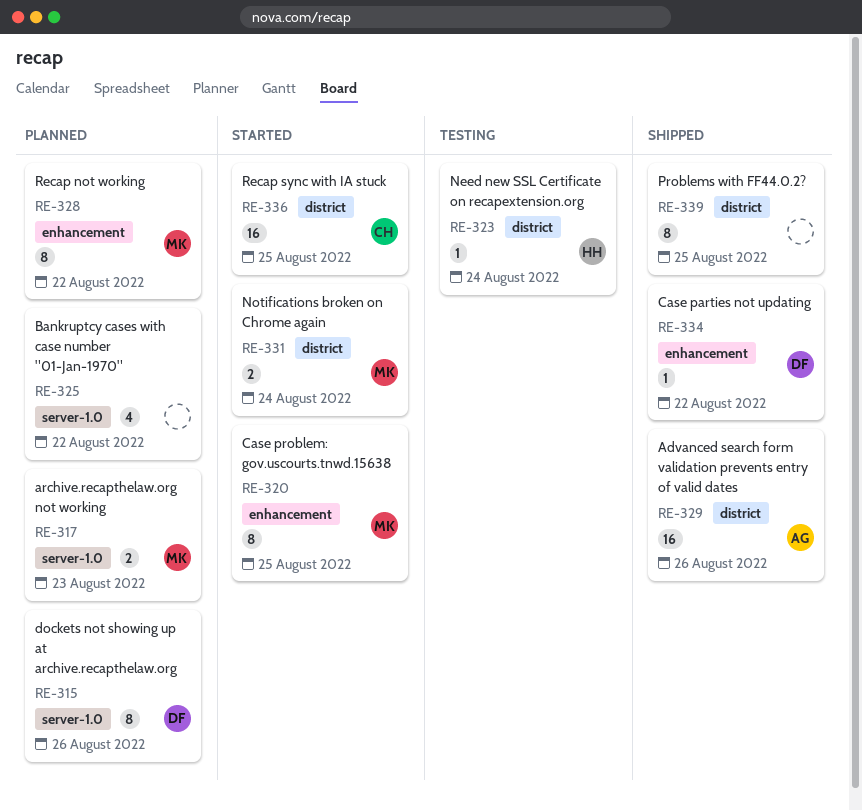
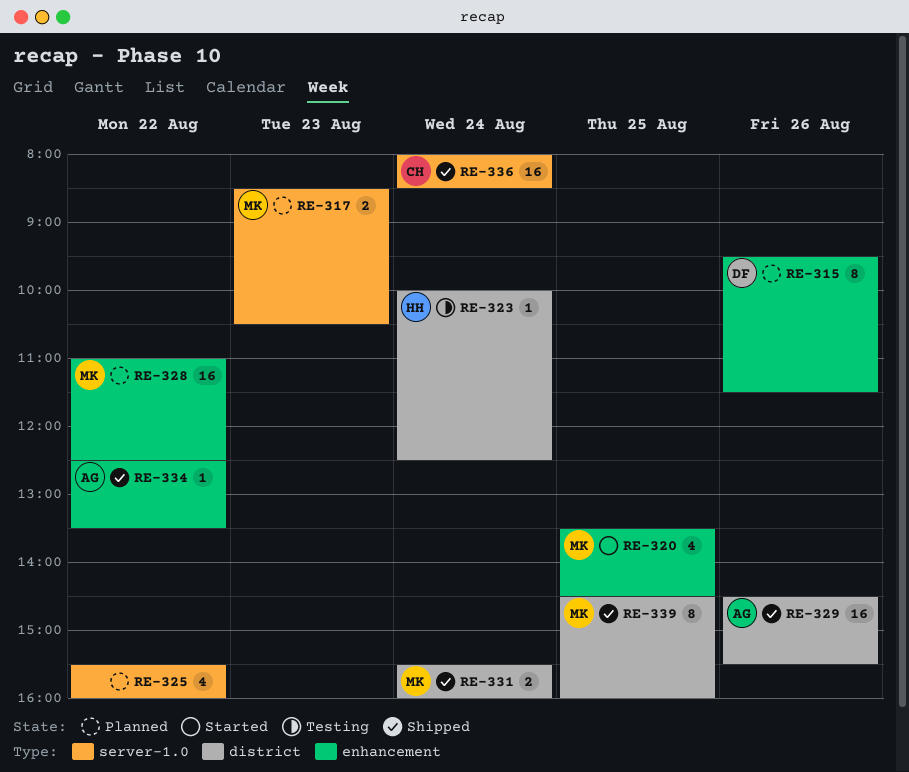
RE-315, label: server-1.0 -> enhancement
RE-320, estimate: 8 -> 4
RE-328, estimate: 8 -> 16
RE-331, status: Started -> Shipped
RE-334, owner: DF -> AG
RE-336, status: Started -> Shipped
RE-336, label: district -> server-1.0
RE-336, day: Aug 25 -> Aug 24
RE-339, owner: none -> MK

